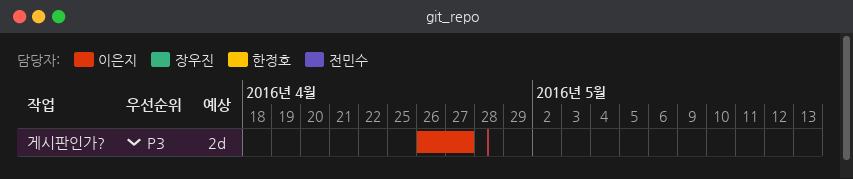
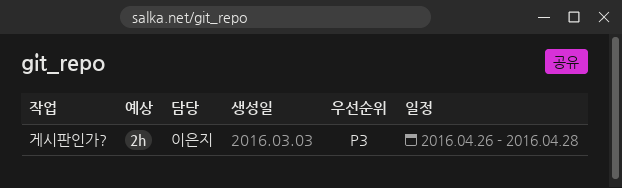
게시판인가?, estimate: 2d -> 2h
게시판인가?, due: Apr 27 -> Apr 28

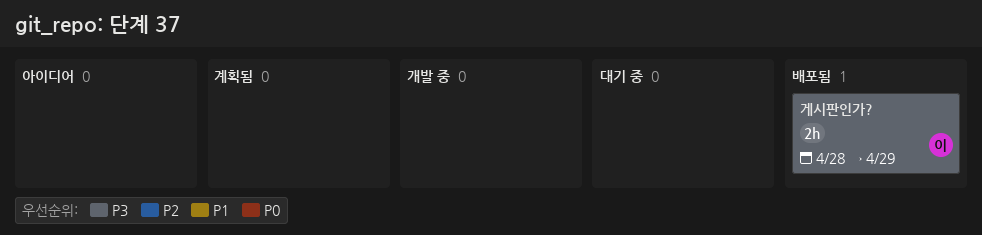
게시판인가?, start: Apr 26 -> Apr 28
게시판인가?, due: Apr 28 -> Apr 29

